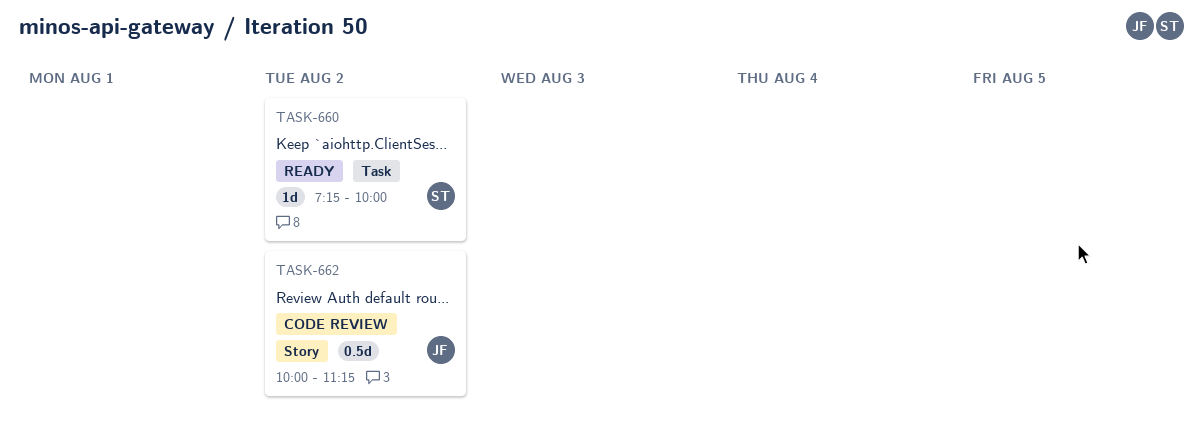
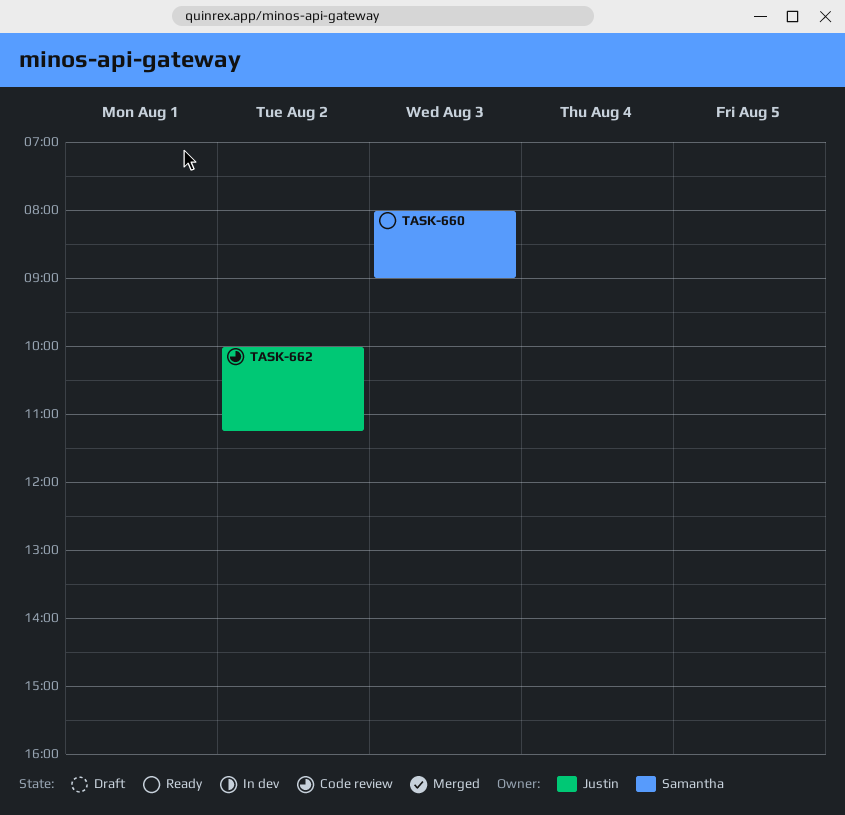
TASK-660, day: Aug 2 -> Aug 3
TASK-660, begins: 07:15 -> 08:00
TASK-660, ends: 10:00 -> 09:00

